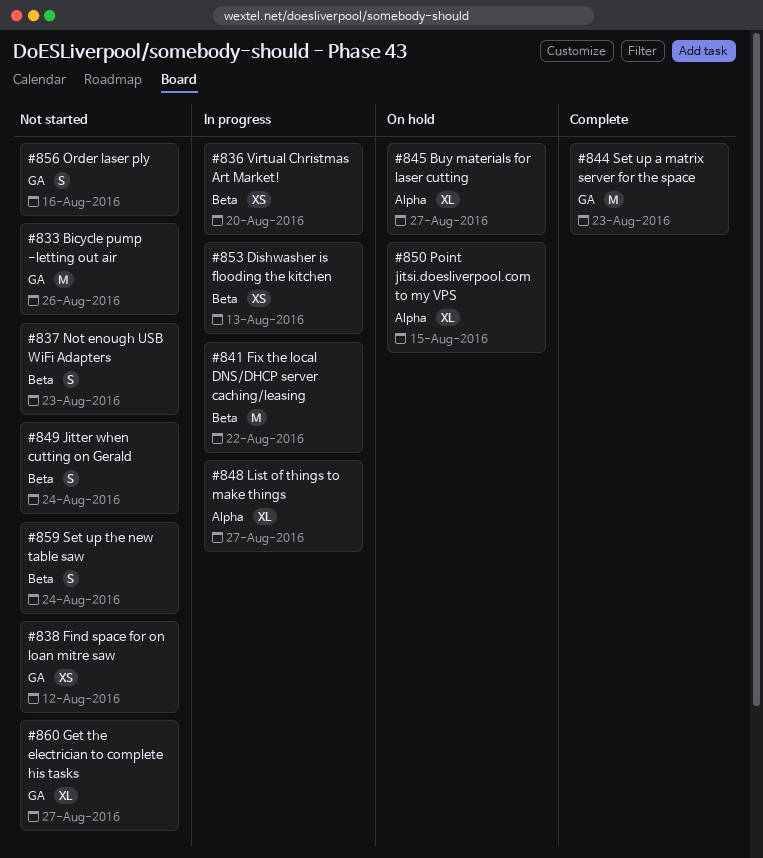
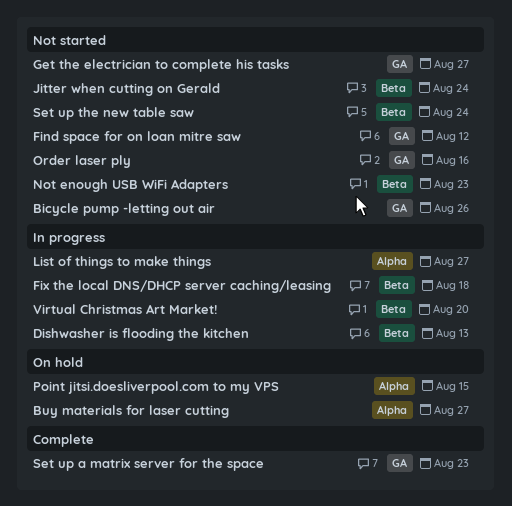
Fix the local DNS/DHCP server caching/leasing, due: Aug 22 -> Aug 18

